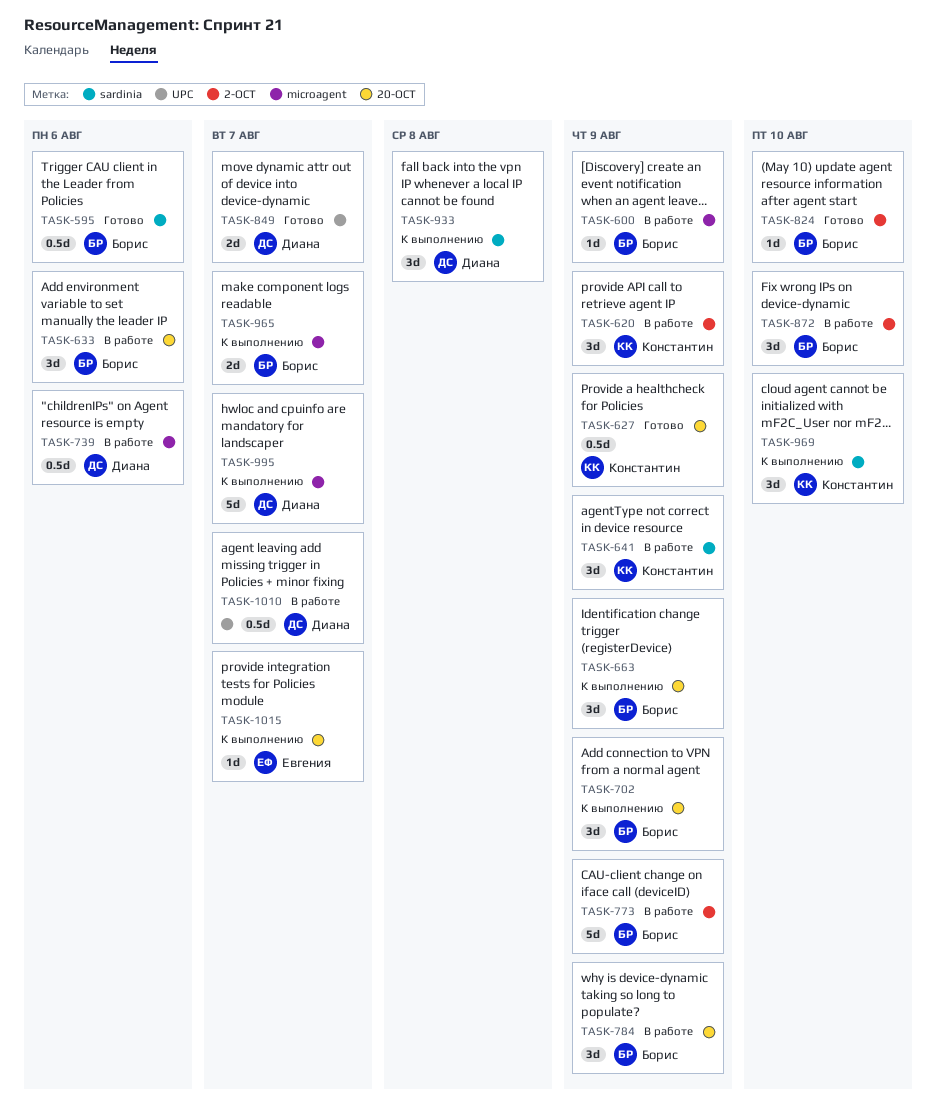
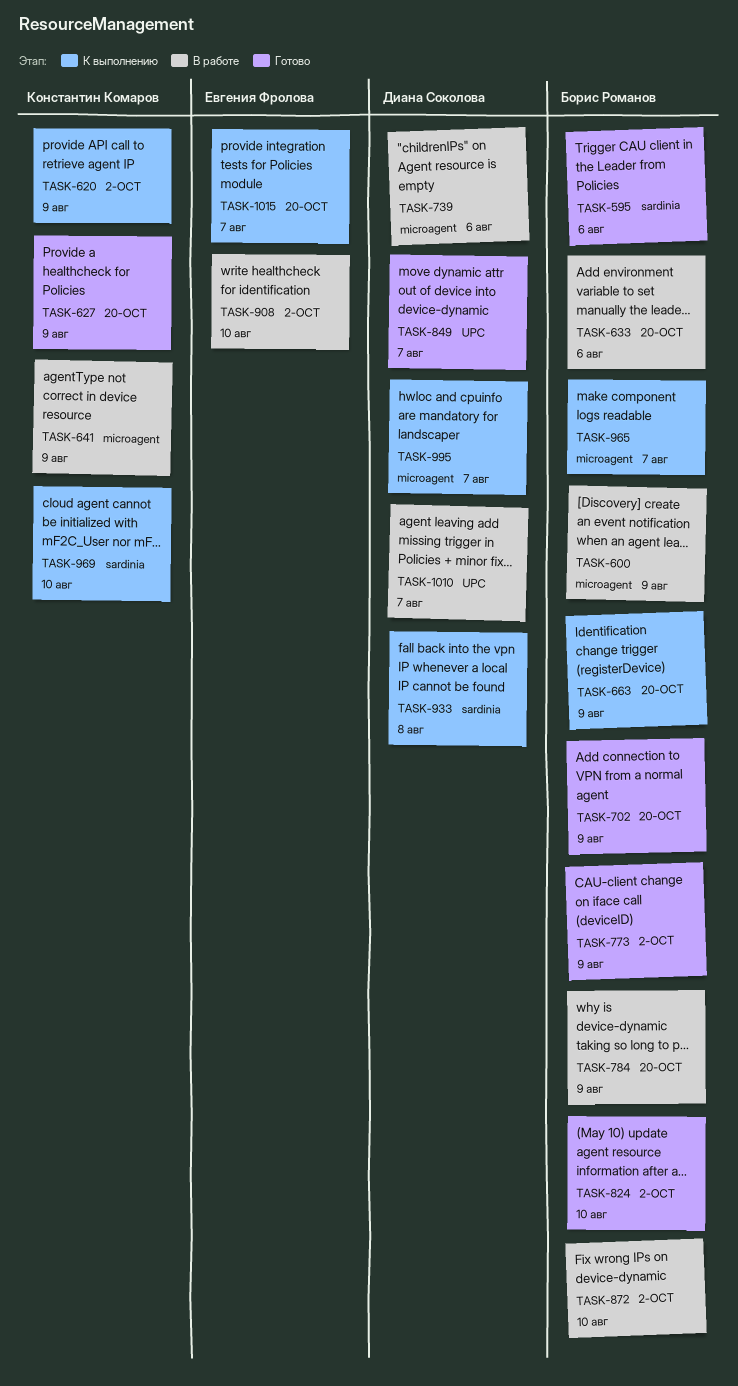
TASK-620, status: В работе -> К выполнению
TASK-641, label: sardinia -> microagent
TASK-702, status: К выполнению -> Готово
TASK-773, status: В работе -> Готово
TASK-908: none -> present

